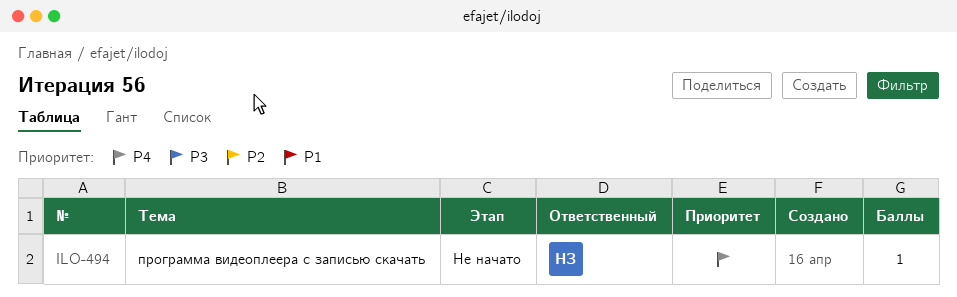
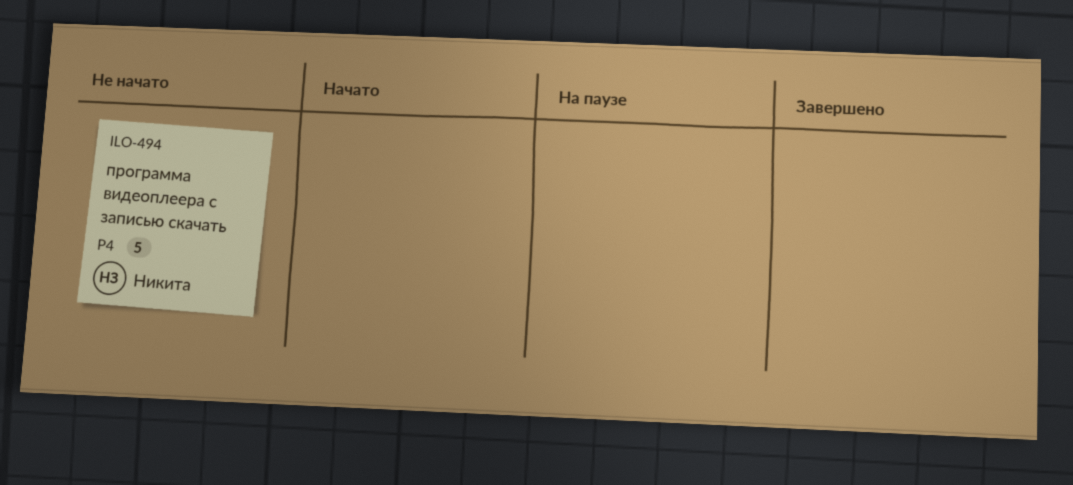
ILO-494, estimate: 1 -> 5

